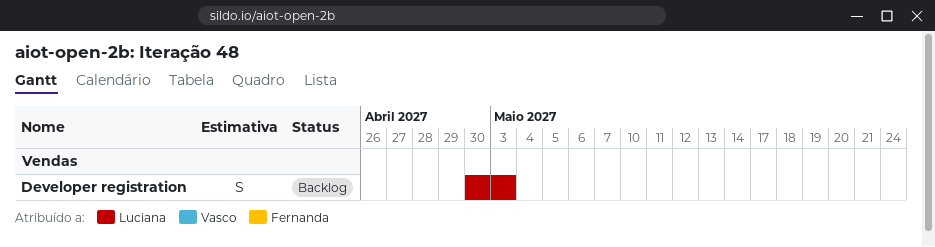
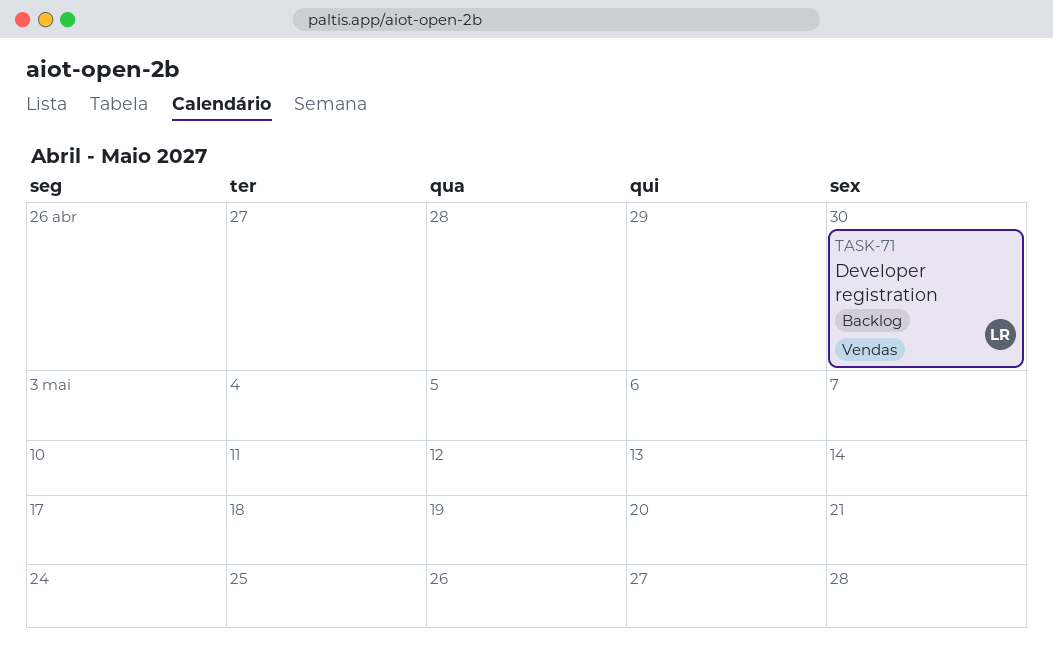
Developer registration, due: May 3 -> Apr 30

